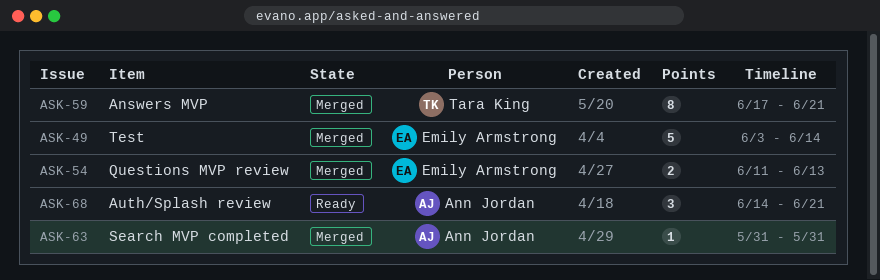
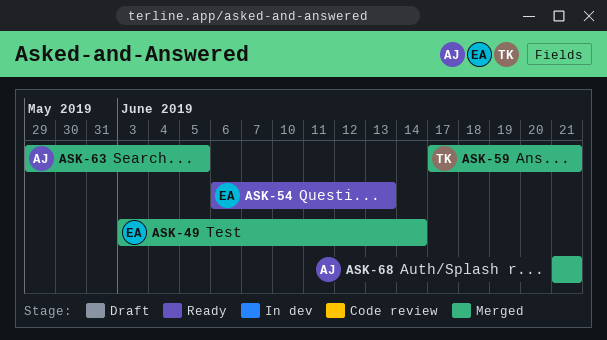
ASK-54, status: Merged -> Ready
ASK-54, start: Jun 11 -> Jun 6
ASK-63, start: May 31 -> May 29
ASK-63, due: May 31 -> Jun 5
ASK-68, status: Ready -> Merged
ASK-68, start: Jun 14 -> Jun 21

